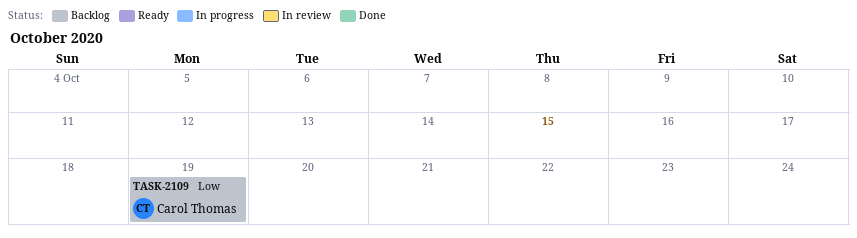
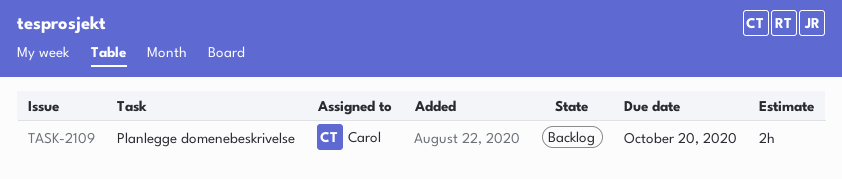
TASK-2109, due: Oct 19 -> Oct 20

